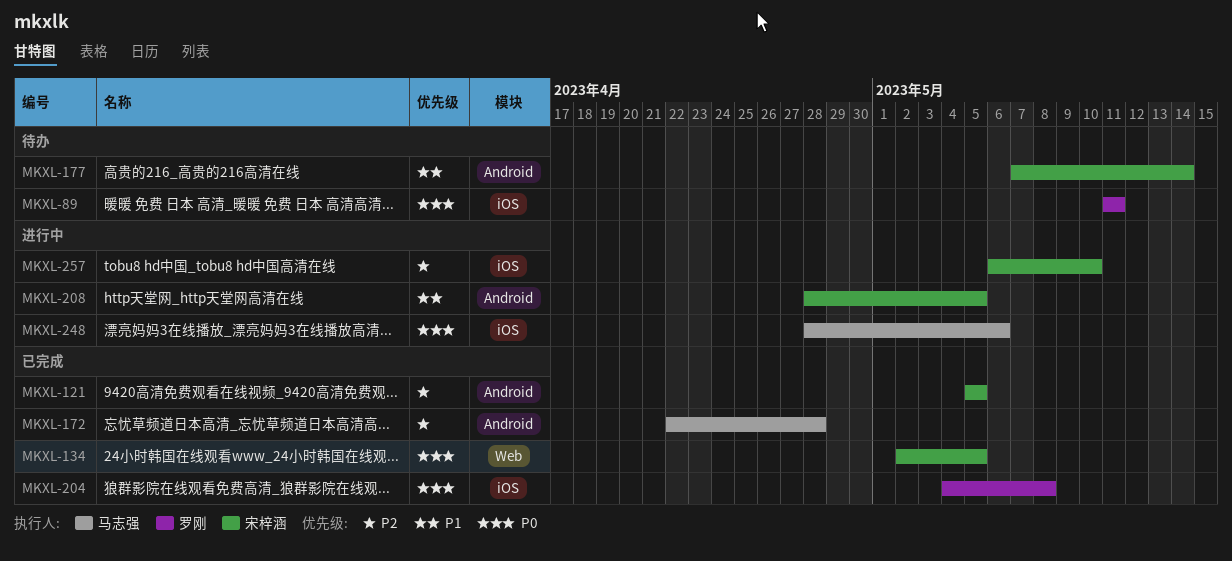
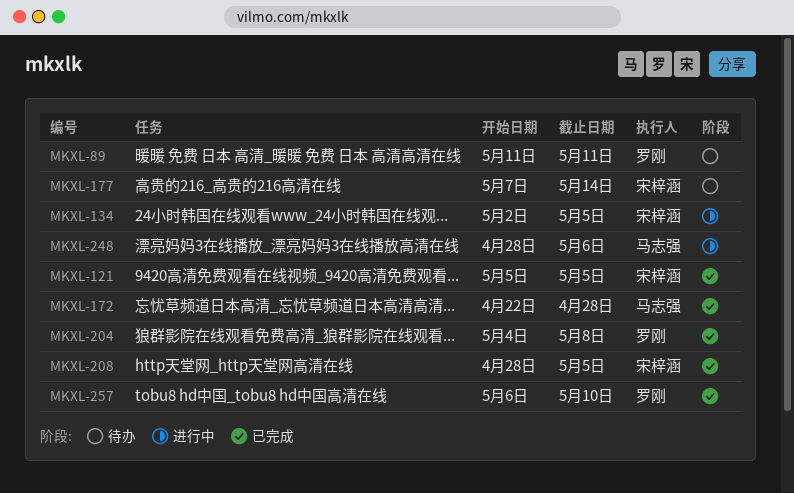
MKXL-134, status: 已完成 -> 进行中
MKXL-208, status: 进行中 -> 已完成
MKXL-257, status: 进行中 -> 已完成
MKXL-257, owner: 宋梓涵 -> 罗刚

